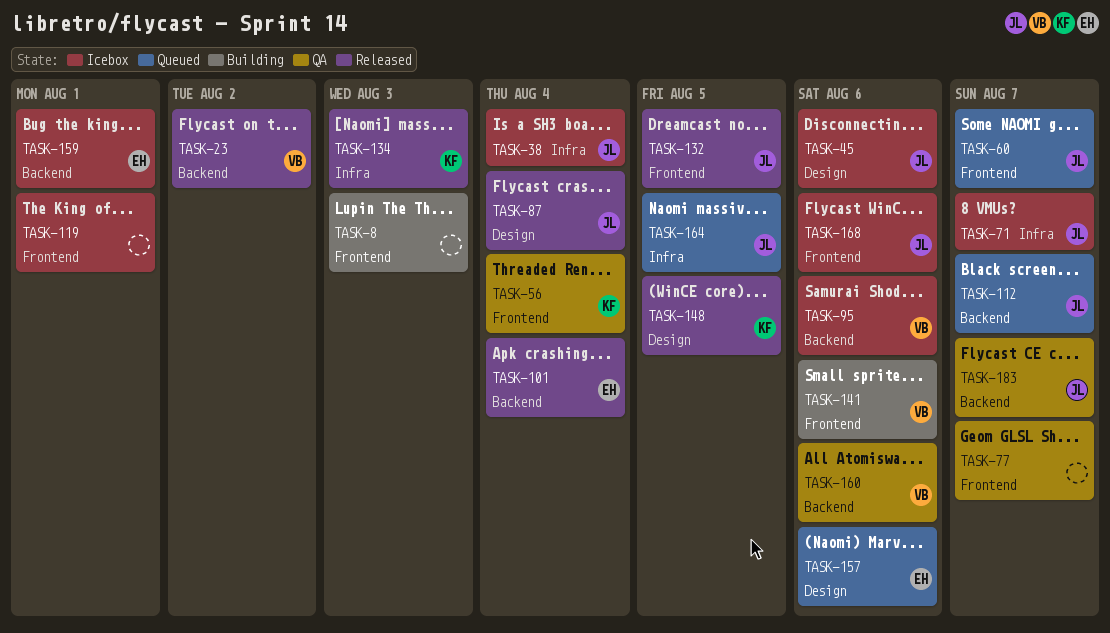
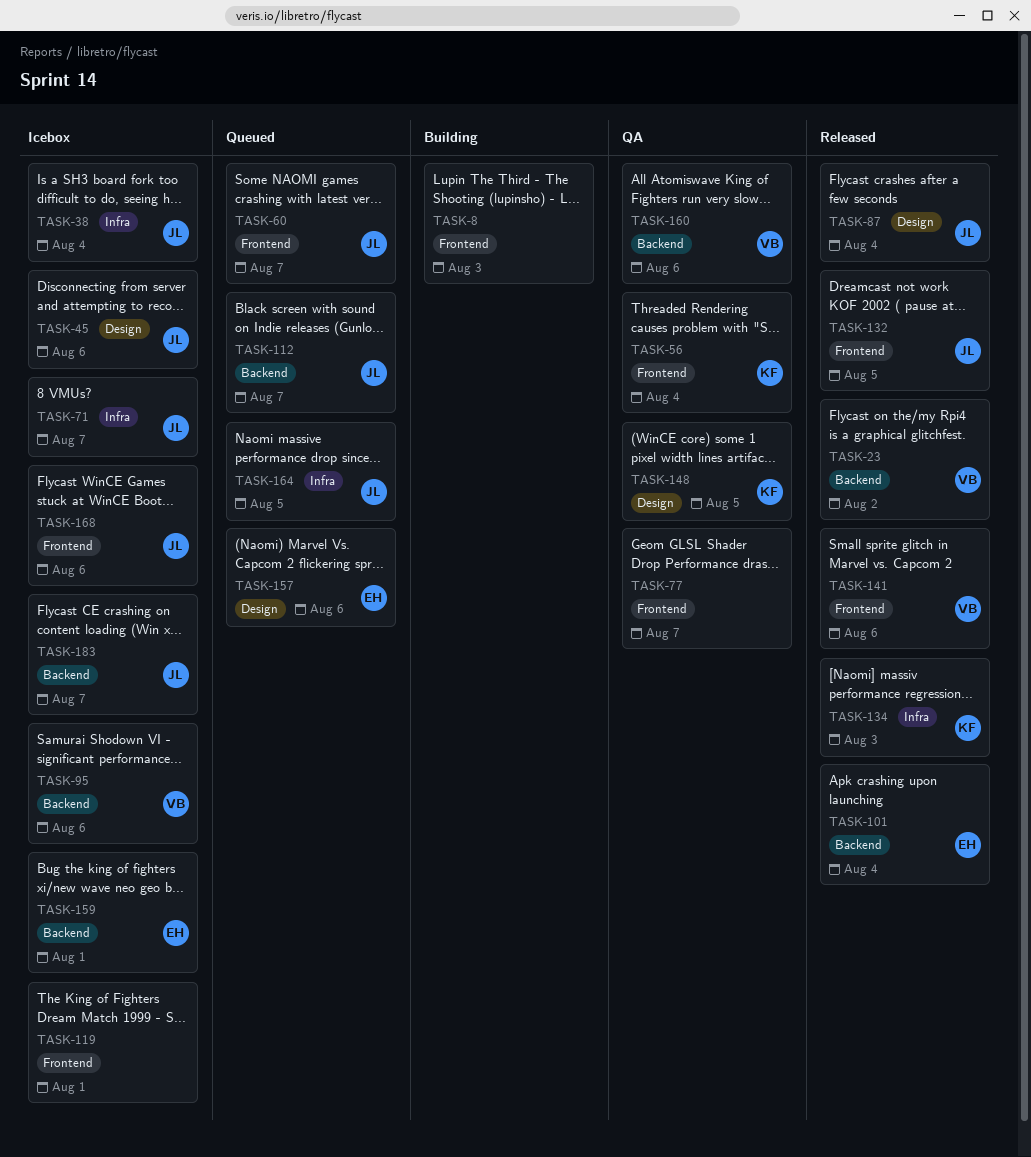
TASK-141, status: Building -> Released
TASK-148, status: Released -> QA
TASK-183, status: QA -> Icebox

